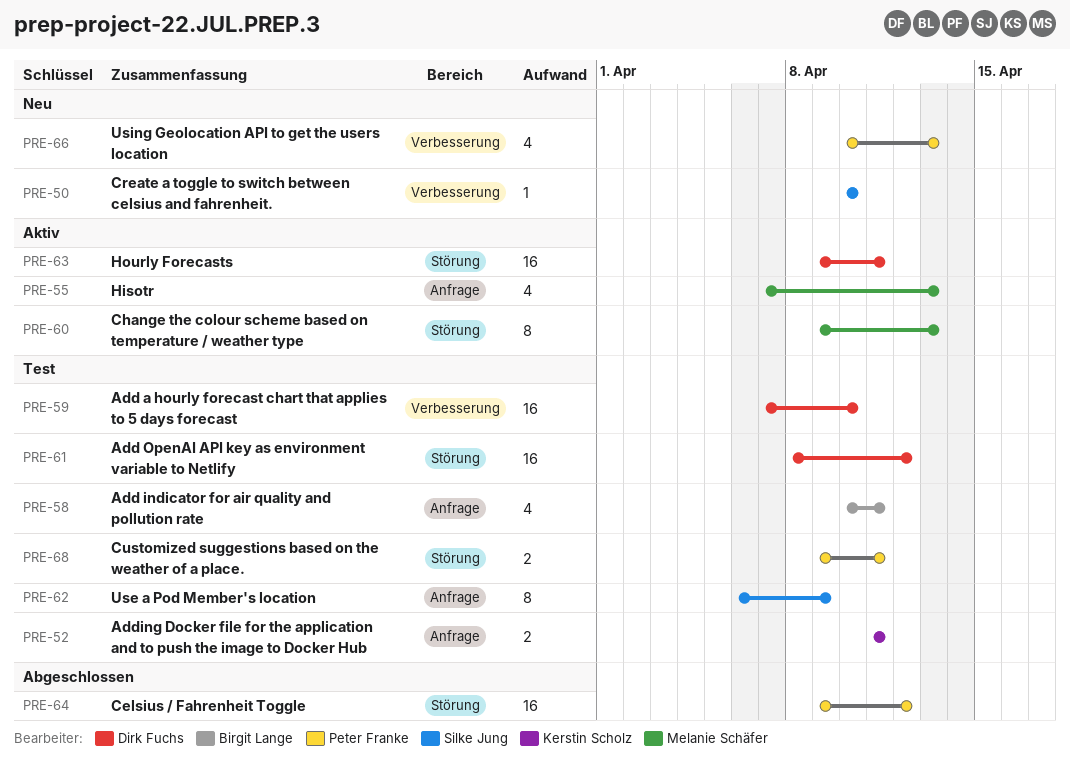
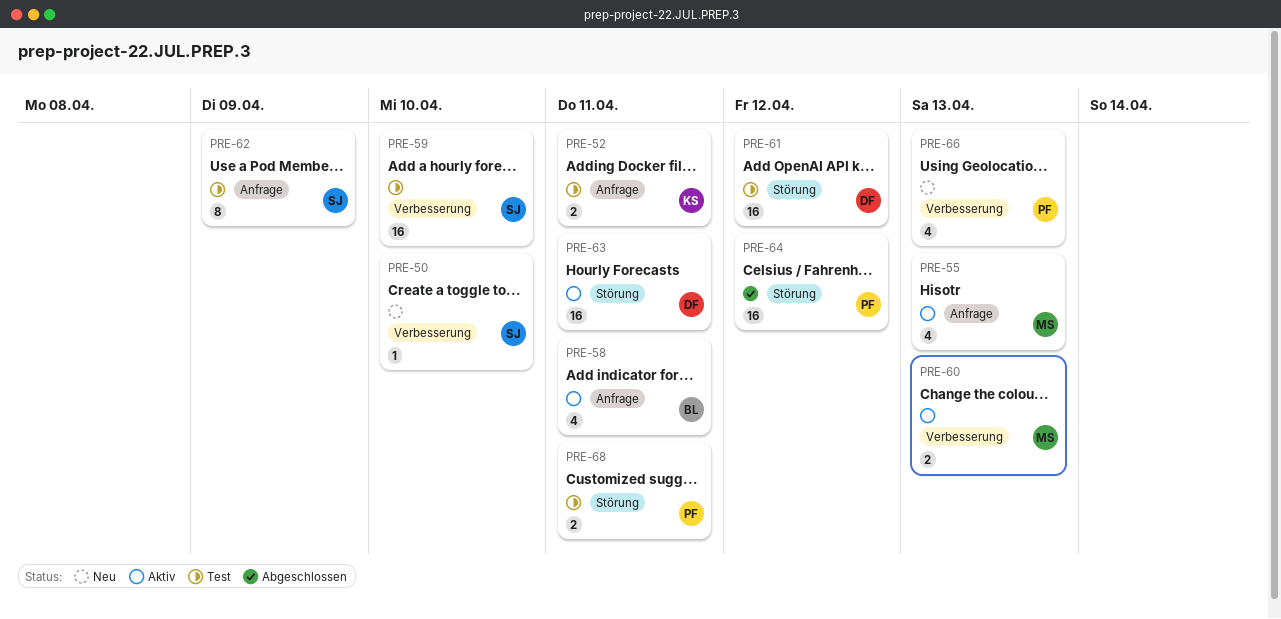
PRE-58, status: Test -> Aktiv
PRE-59, owner: Dirk Fuchs -> Silke Jung
PRE-60, label: Störung -> Verbesserung
PRE-60, estimate: 8 -> 2

